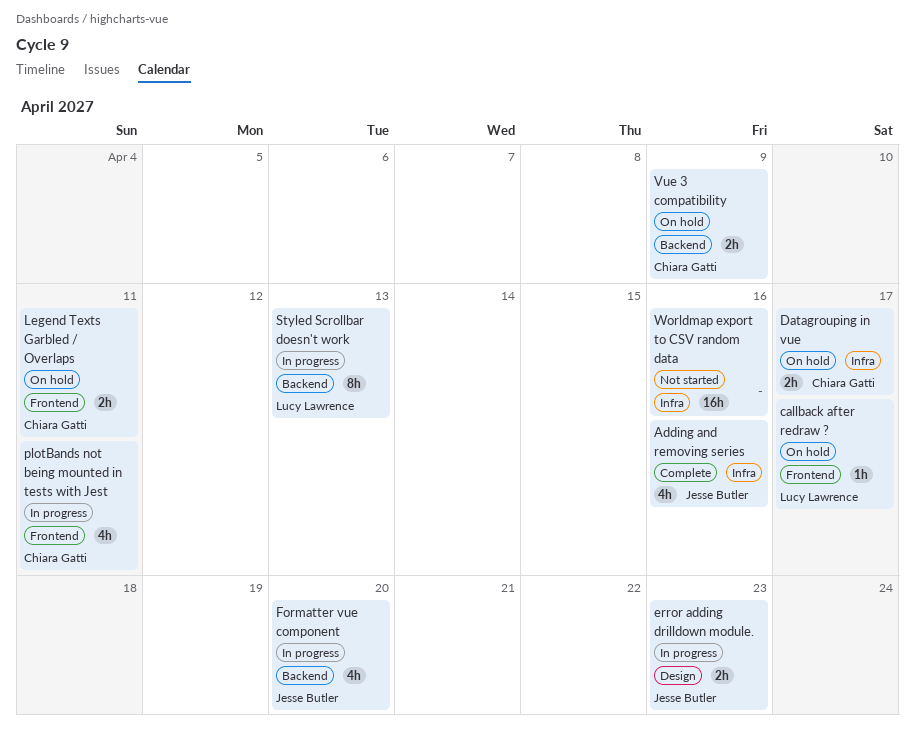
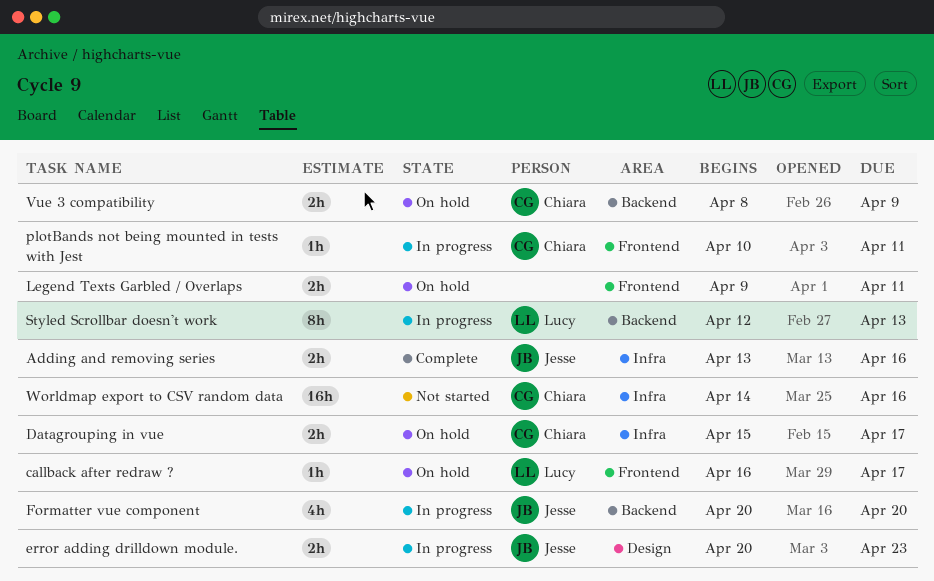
Adding and removing series, estimate: 4h -> 2h
Legend Texts Garbled / Overlaps, owner: Chiara Gatti -> none
plotBands not being mounted in tests with Jest, estimate: 4h -> 1h
Worldmap export to CSV random data, owner: none -> Chiara Gatti

